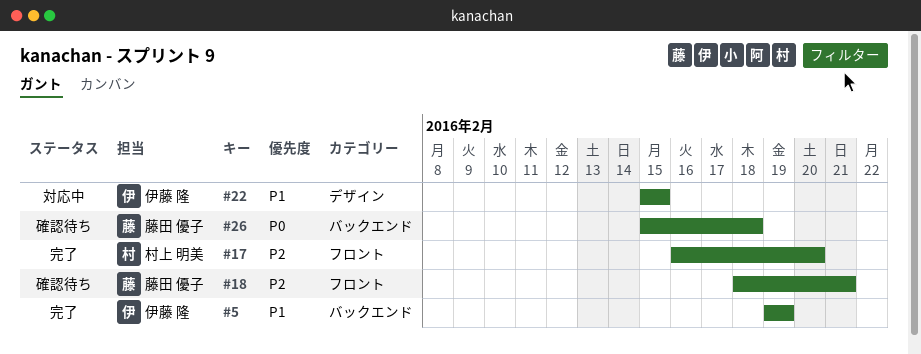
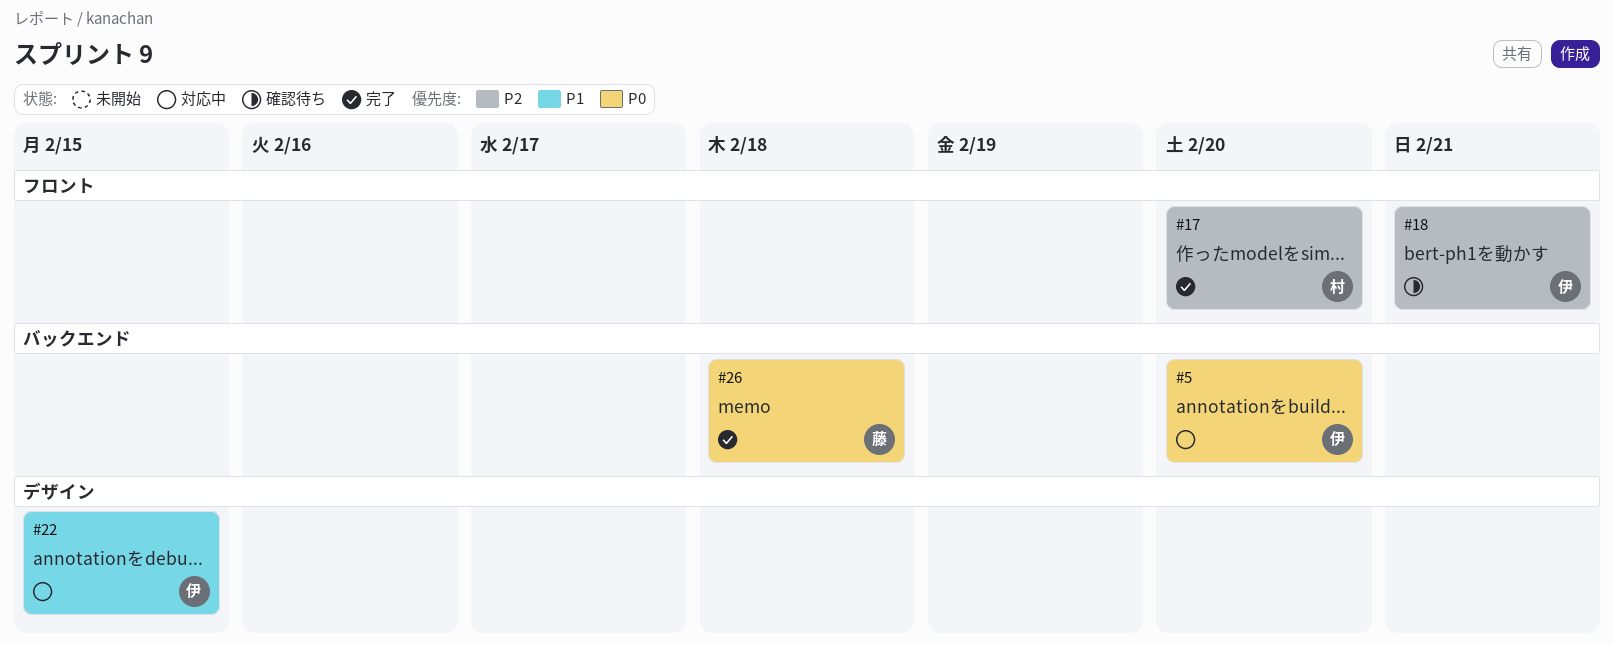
#5, status: 完了 -> 対応中
#5, priority: P1 -> P0
#5, due: Feb 19 -> Feb 20
#18, owner: 藤田 優子 -> 伊藤 隆
#26, status: 確認待ち -> 完了

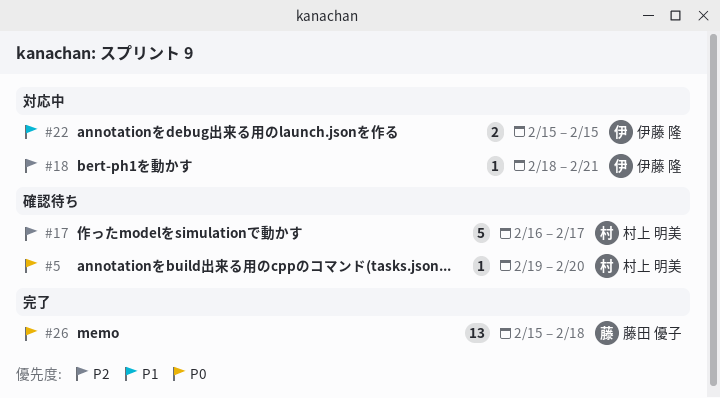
#5, status: 対応中 -> 確認待ち
#5, owner: 伊藤 隆 -> 村上 明美
#17, status: 完了 -> 確認待ち
#17, due: Feb 20 -> Feb 17
#18, status: 確認待ち -> 対応中

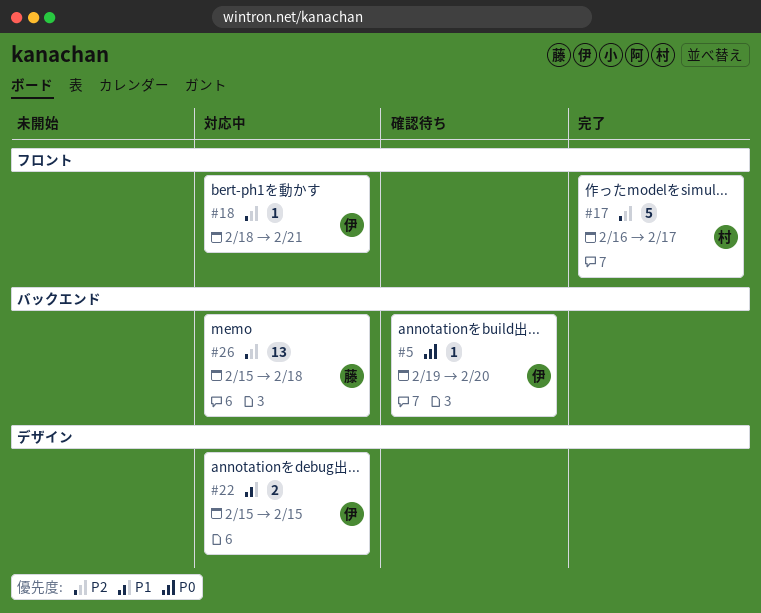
#5, owner: 村上 明美 -> 伊藤 隆
#17, status: 確認待ち -> 完了
#26, status: 完了 -> 対応中
#26, priority: P0 -> P2

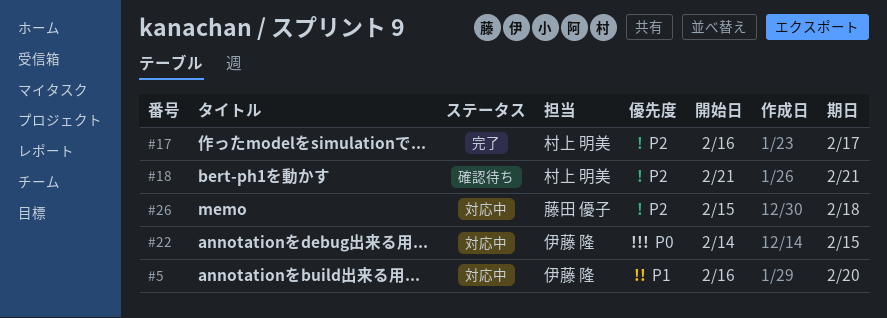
#5, status: 確認待ち -> 対応中
#5, priority: P0 -> P1
#5, start: Feb 19 -> Feb 16
#18, status: 対応中 -> 確認待ち
#18, owner: 伊藤 隆 -> 村上 明美
#18, start: Feb 18 -> Feb 21
#22, priority: P1 -> P0
#22, start: Feb 15 -> Feb 14

